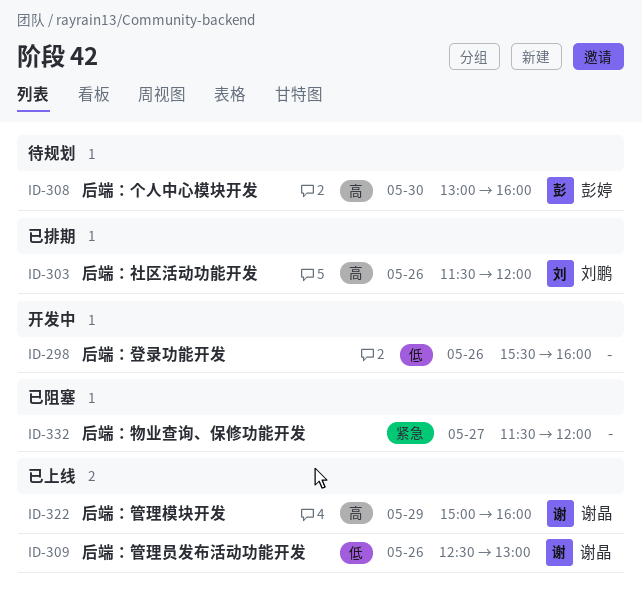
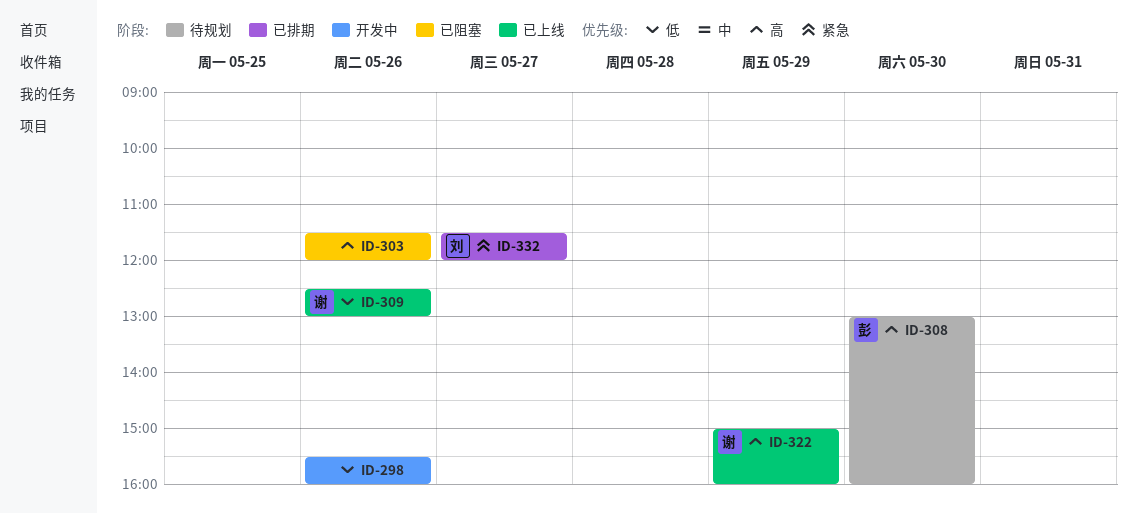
ID-303, status: 已排期 -> 已阻塞
ID-303, owner: 刘鹏 -> none
ID-332, status: 已阻塞 -> 已排期
ID-332, owner: none -> 刘鹏

